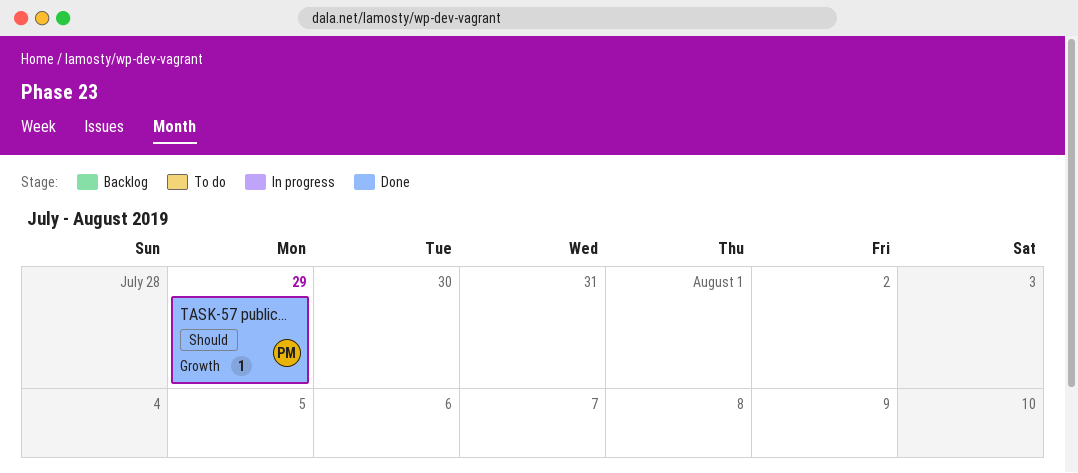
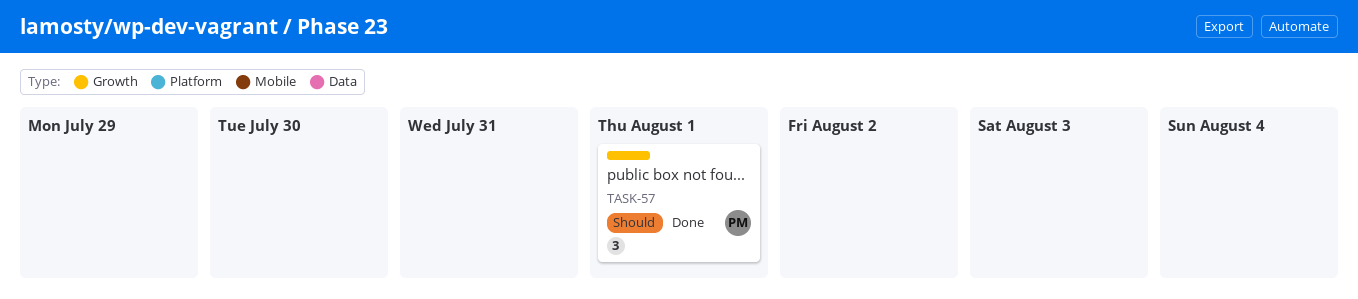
TASK-57, estimate: 1 -> 3
TASK-57, due: Jul 29 -> Aug 1

